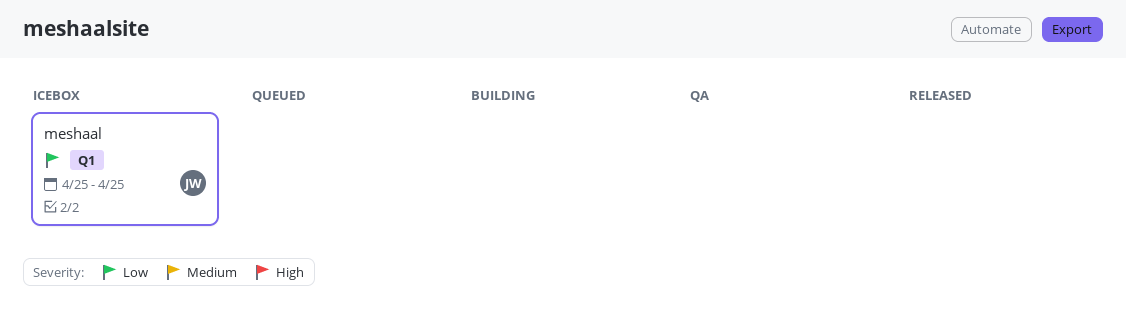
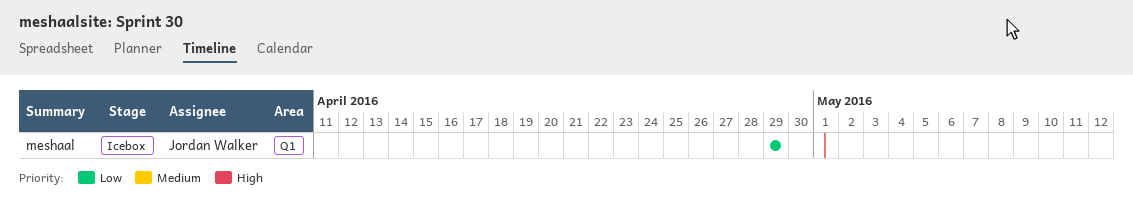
meshaal, start: Apr 25 -> Apr 29
meshaal, due: Apr 25 -> Apr 29

